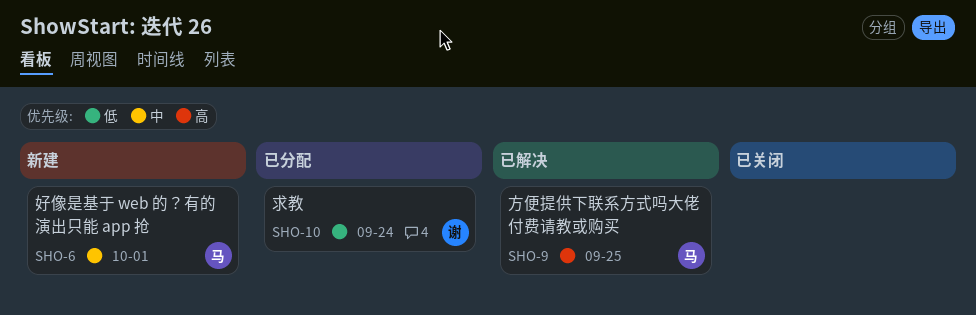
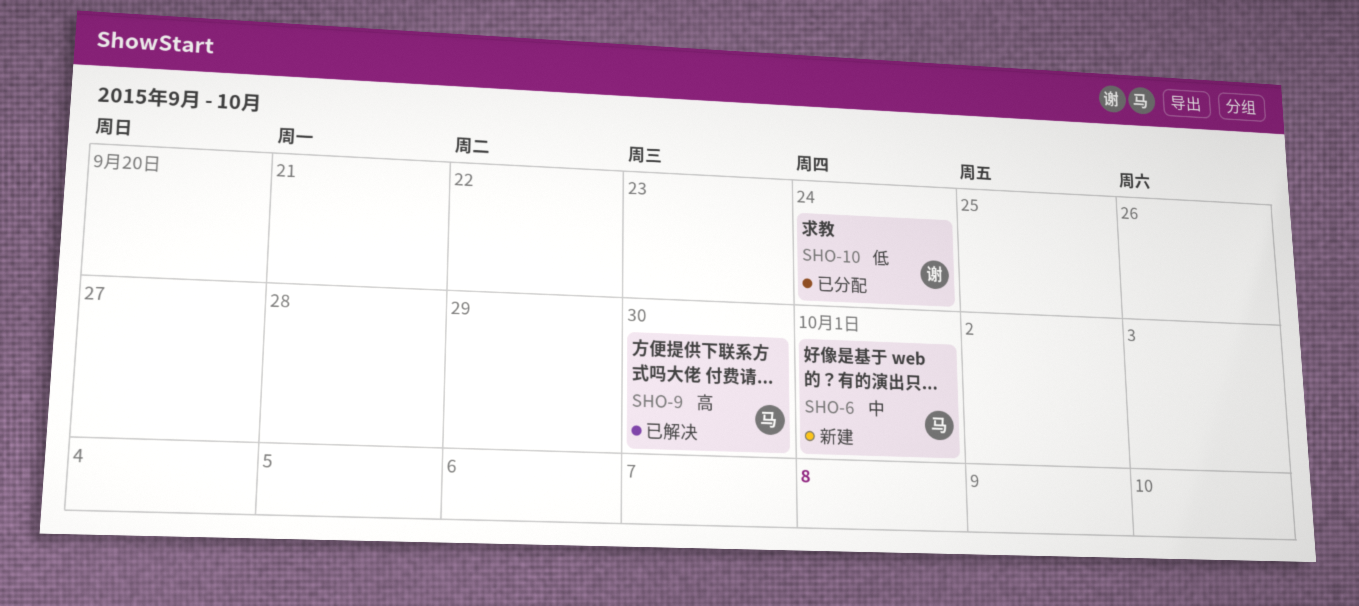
SHO-9, due: Sep 25 -> Sep 30

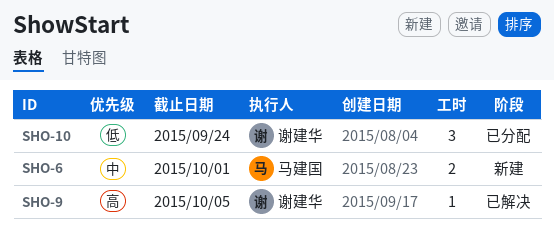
SHO-9, owner: 马建国 -> 谢建华
SHO-9, due: Sep 30 -> Oct 5

